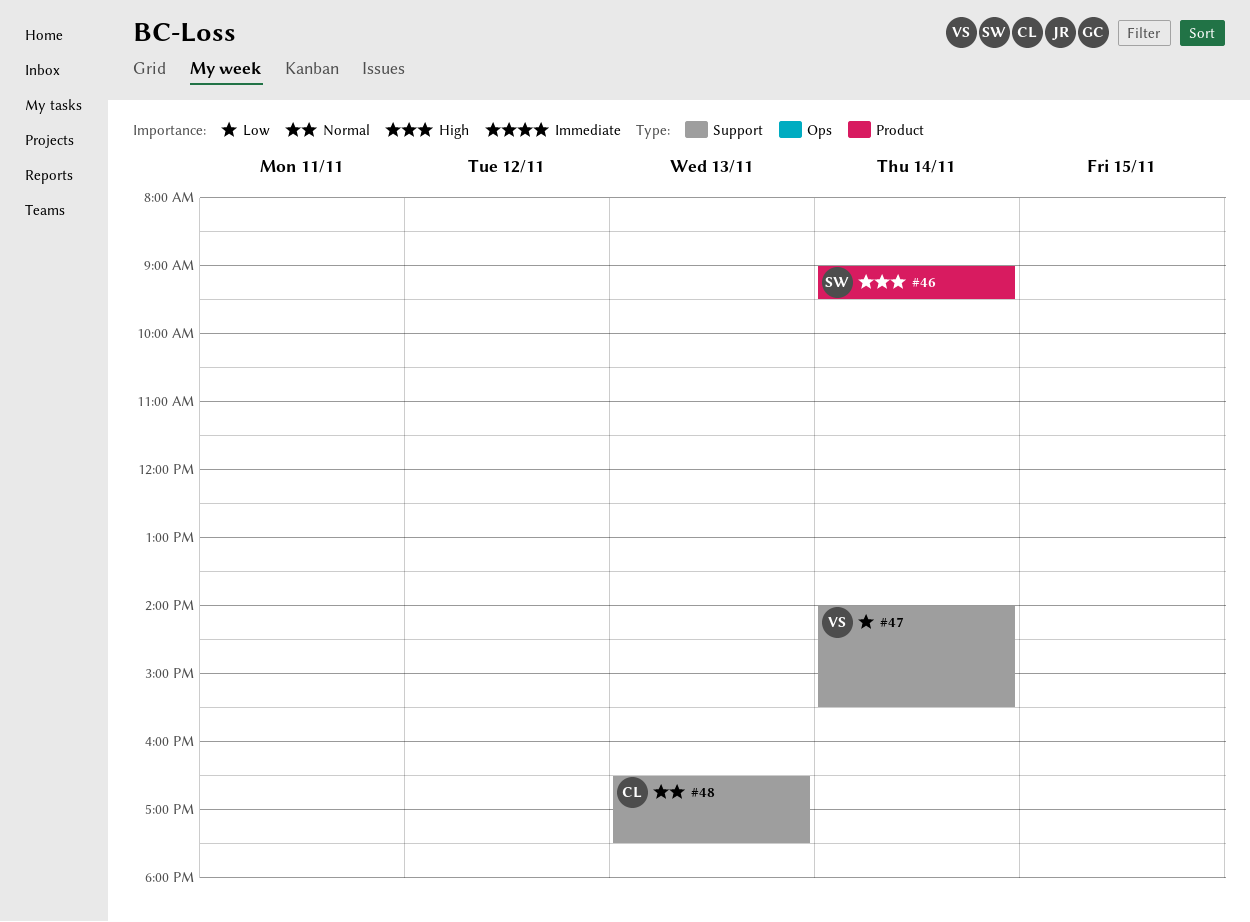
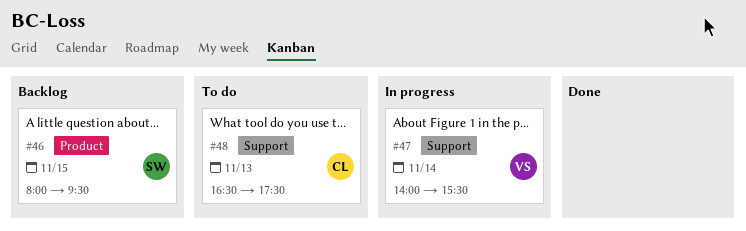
#46, day: Nov 14 -> Nov 15
#46, begins: 09:00 -> 08:00

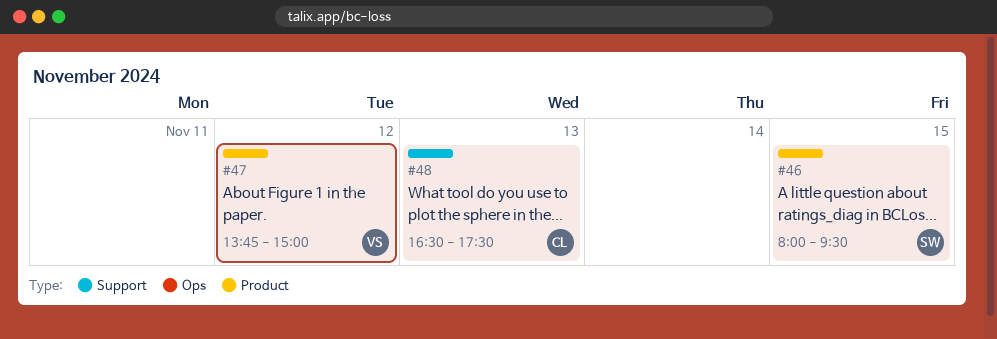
#47, label: Support -> Product
#47, day: Nov 14 -> Nov 12
#47, begins: 14:00 -> 13:45
#47, ends: 15:30 -> 15:00

